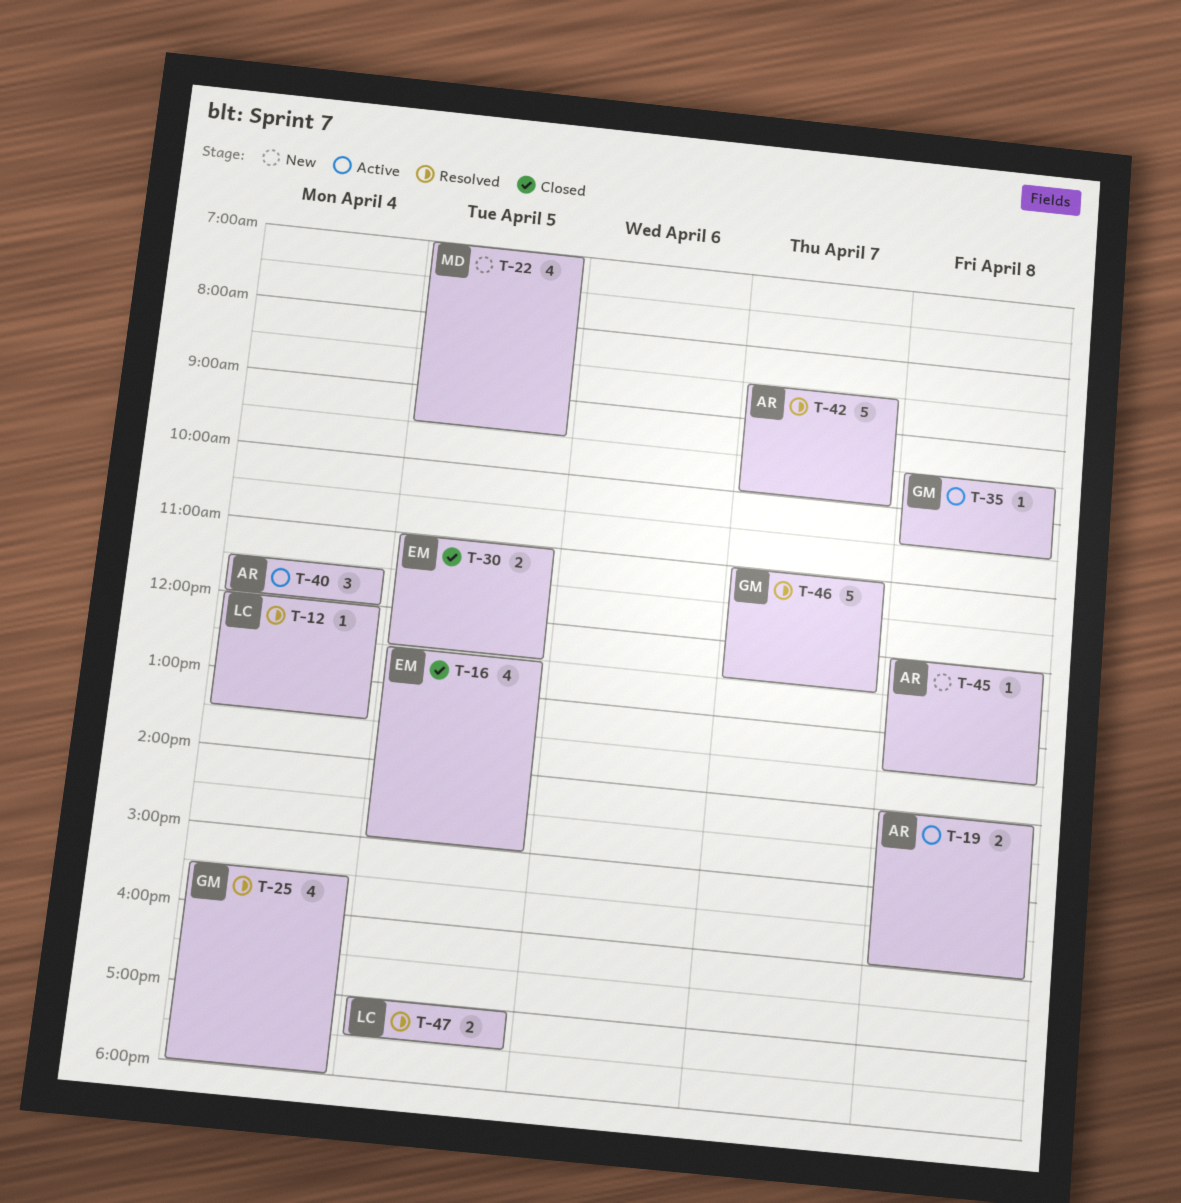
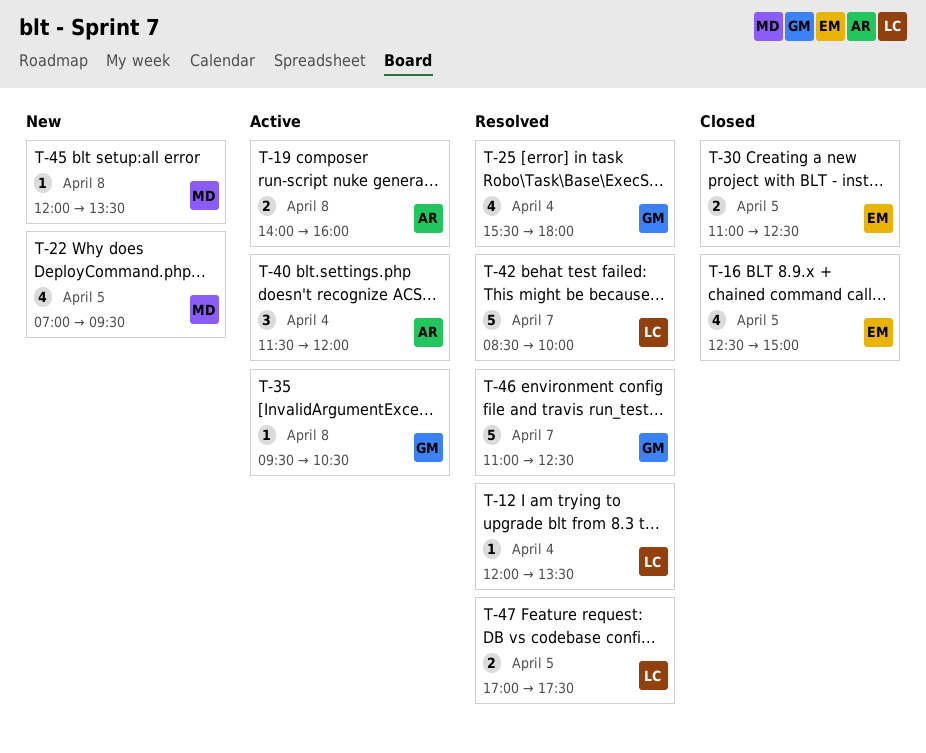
T-42, owner: AR -> LC
T-45, owner: AR -> MD

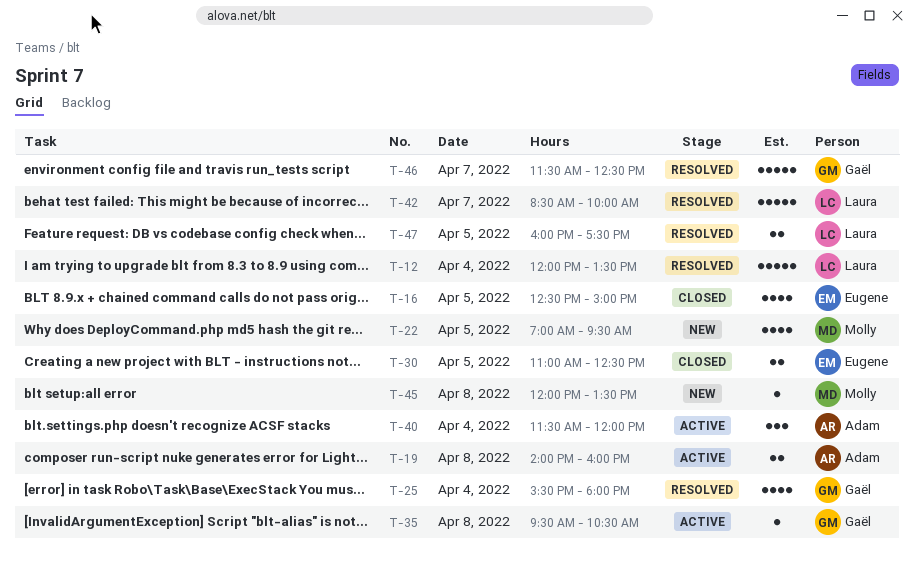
T-12, estimate: 1 -> 5
T-46, begins: 11:00 -> 11:30
T-47, begins: 17:00 -> 16:00

